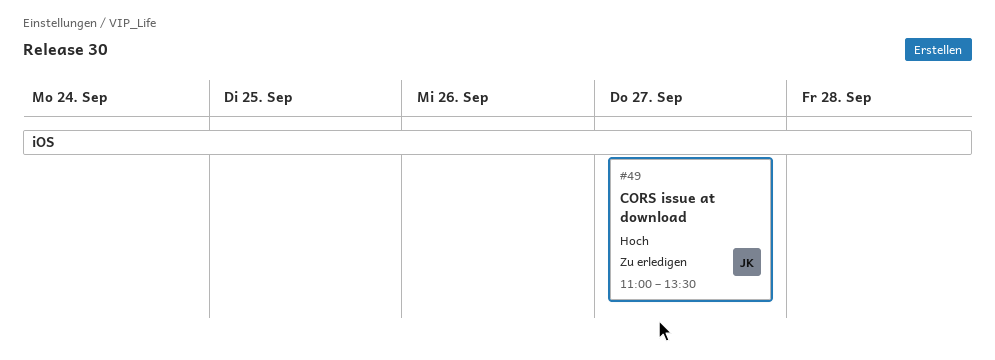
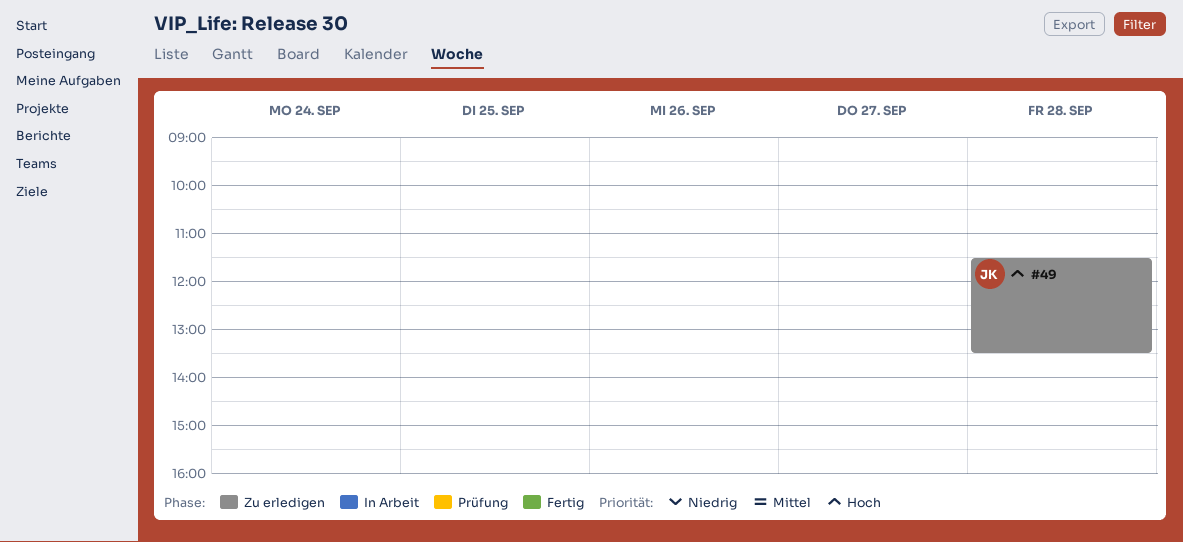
#49, day: Sep 27 -> Sep 28
#49, begins: 11:00 -> 11:30

